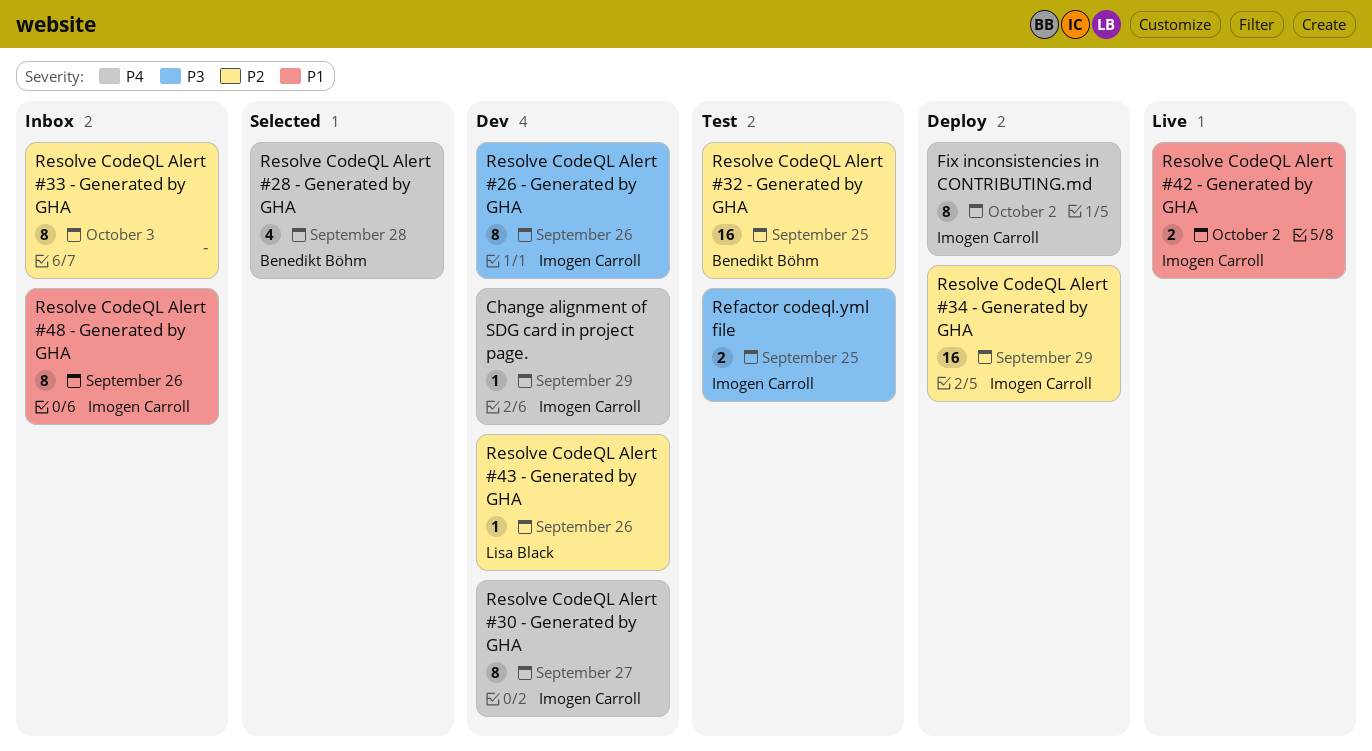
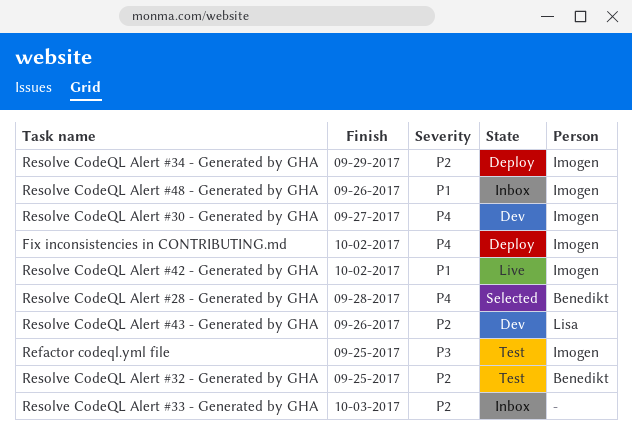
Change alignment of SDG card in project page.: present -> none
Resolve CodeQL Alert #26 - Generated by GHA: present -> none

